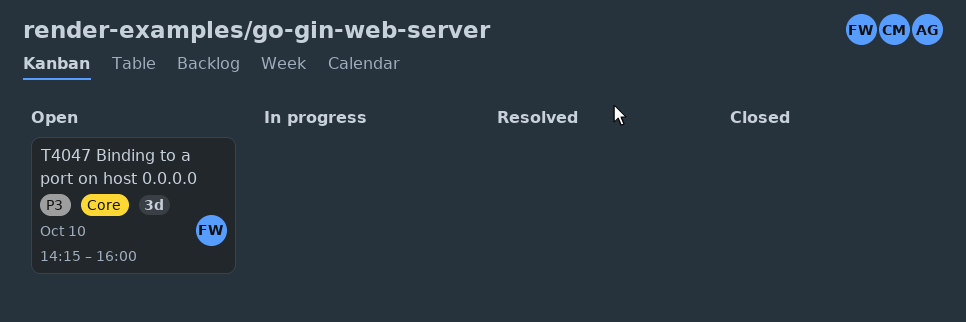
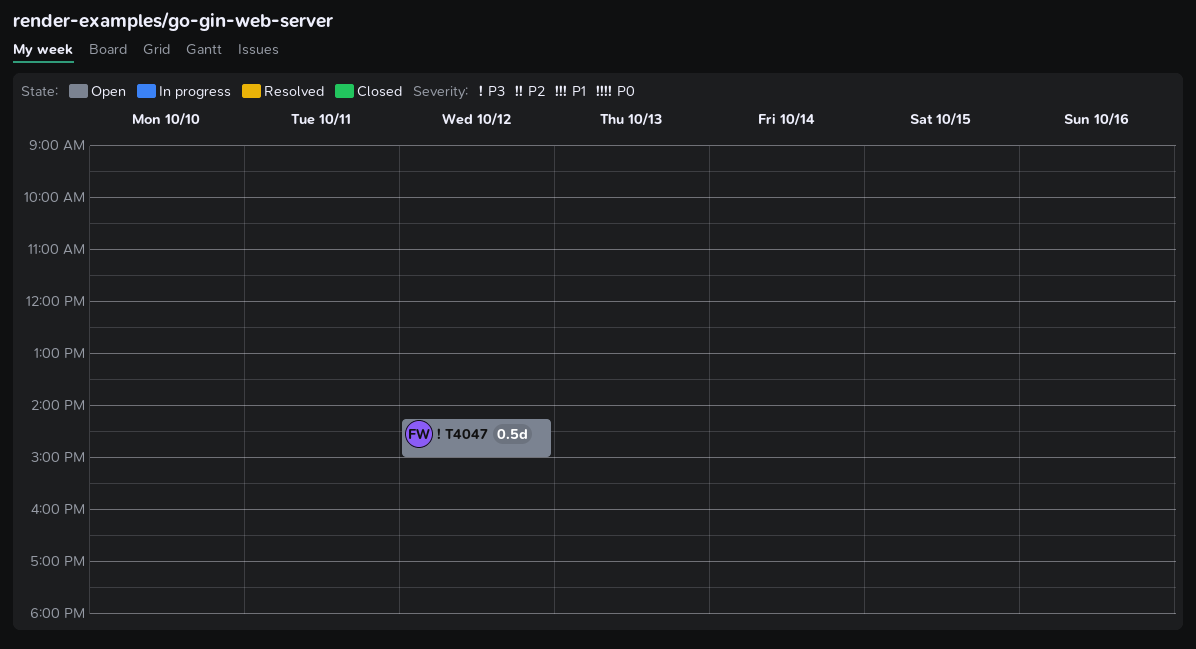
T4047, estimate: 3d -> 0.5d
T4047, day: Oct 10 -> Oct 12
T4047, ends: 16:00 -> 15:00

